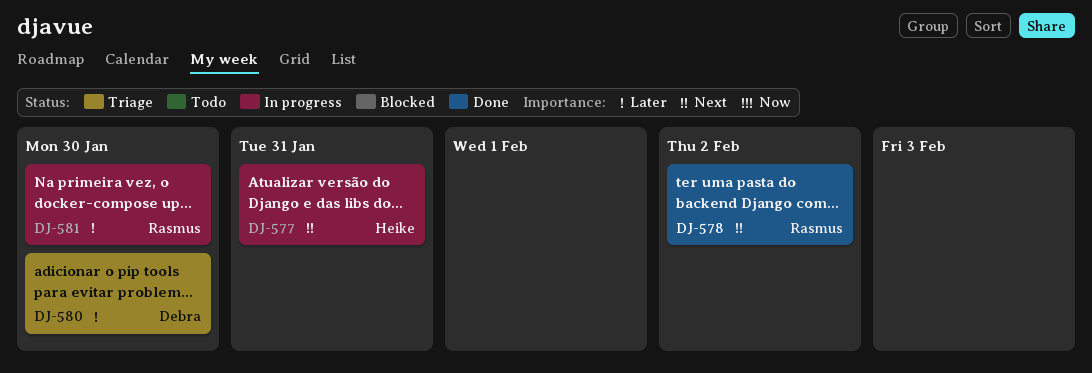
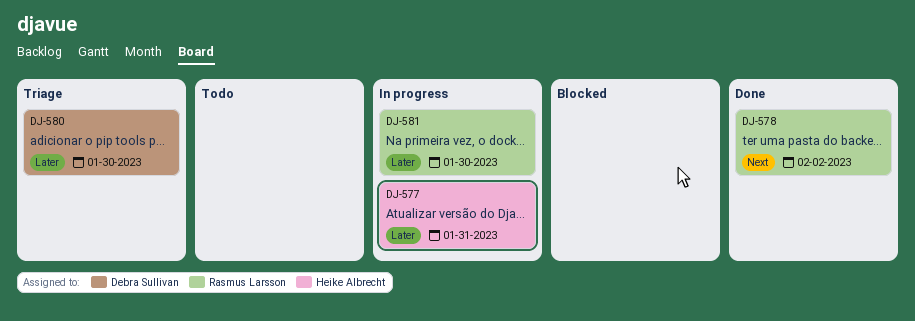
DJ-577, priority: Next -> Later

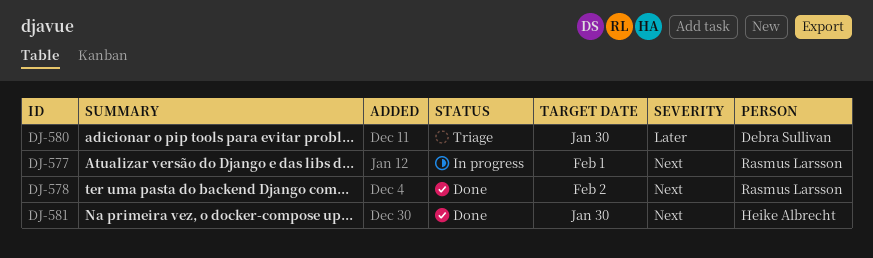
DJ-577, owner: Heike Albrecht -> Rasmus Larsson
DJ-577, priority: Later -> Next
DJ-577, due: Jan 31 -> Feb 1
DJ-581, status: In progress -> Done
DJ-581, owner: Rasmus Larsson -> Heike Albrecht
DJ-581, priority: Later -> Next

